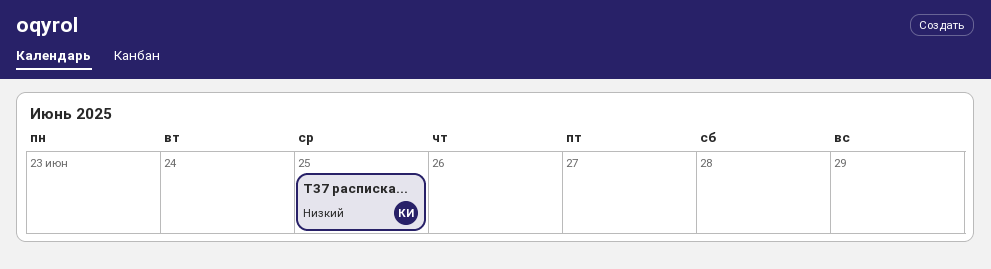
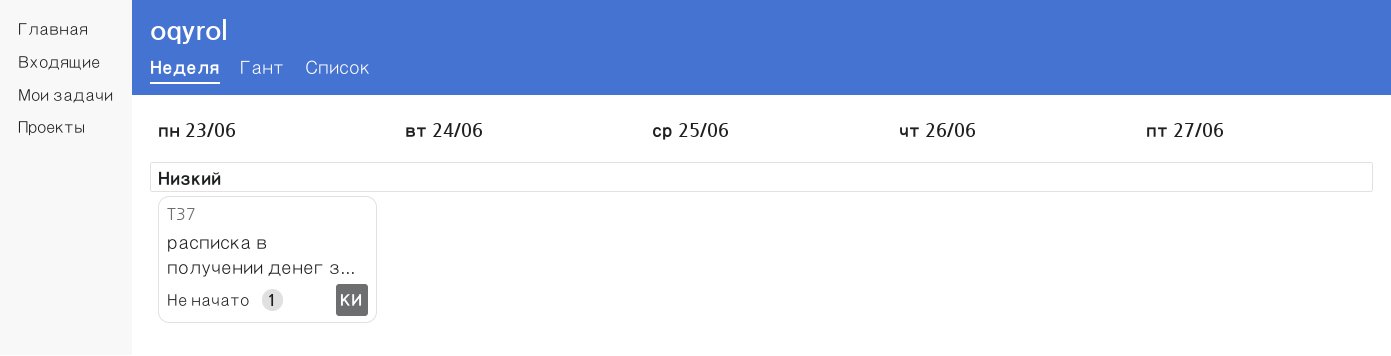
T37, due: Jun 25 -> Jun 23

